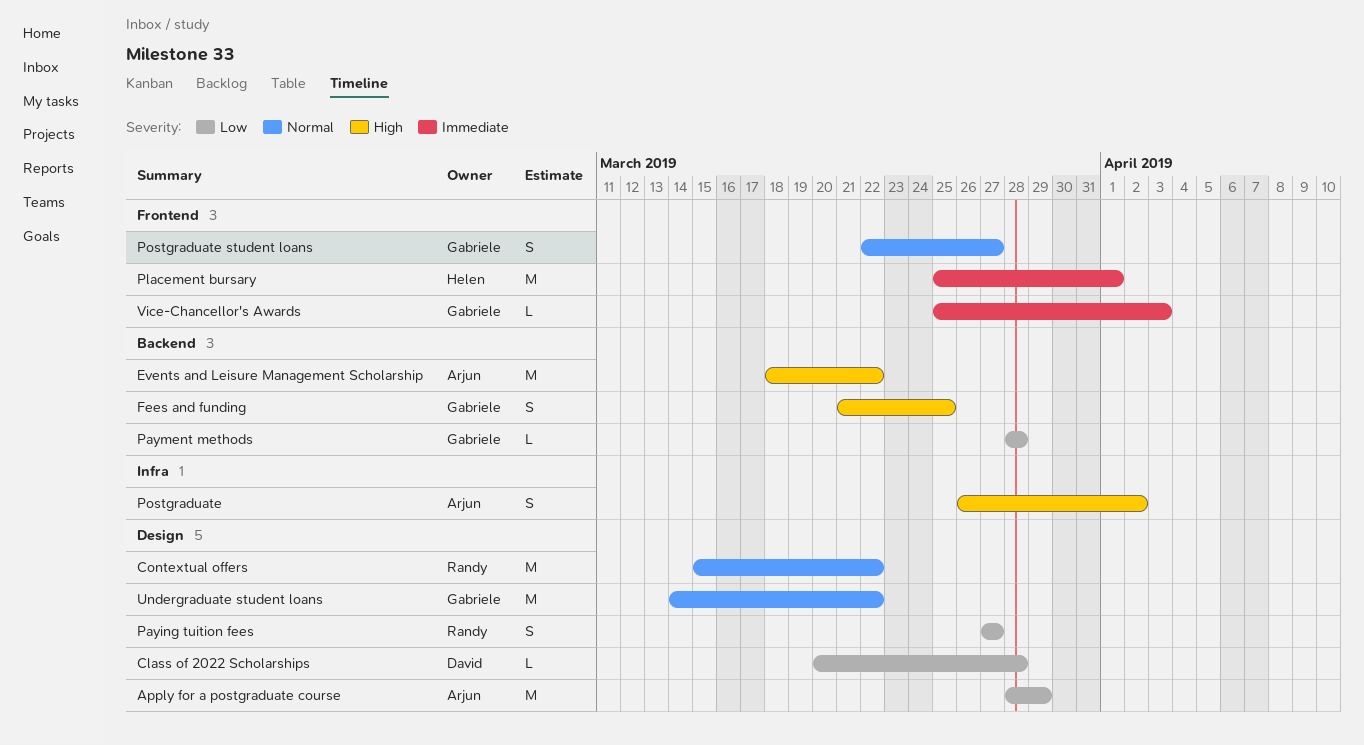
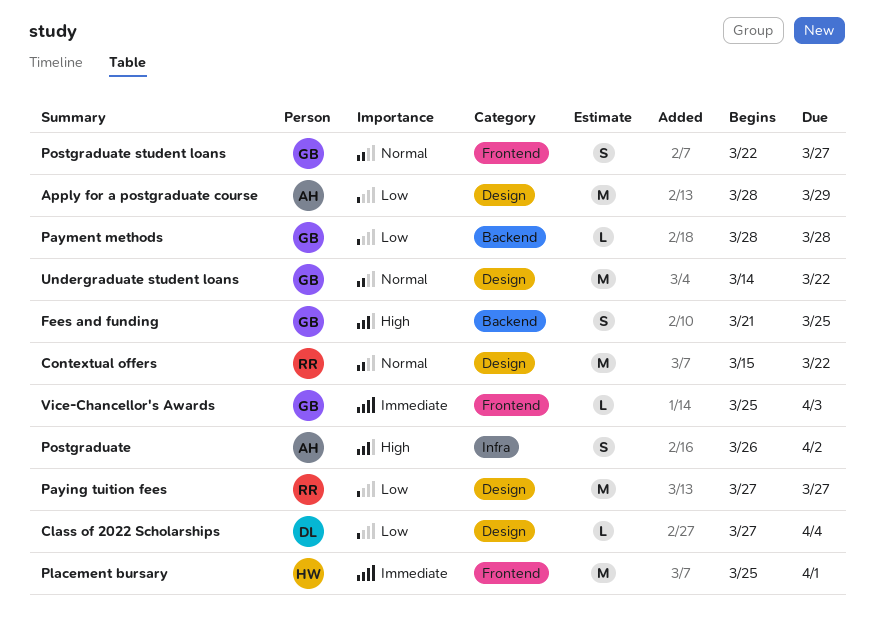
Class of 2022 Scholarships, start: Mar 20 -> Mar 27
Class of 2022 Scholarships, due: Mar 28 -> Apr 4
Events and Leisure Management Scholarship: present -> none
Paying tuition fees, estimate: S -> M

